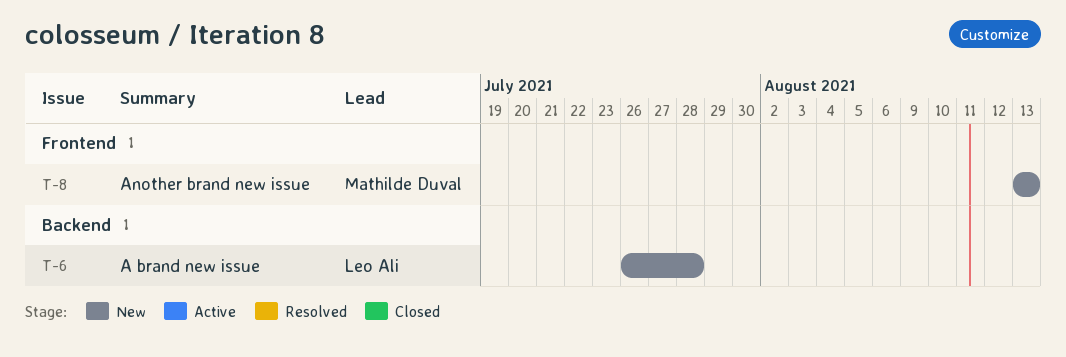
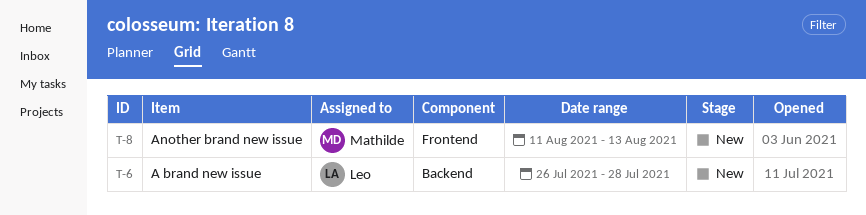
T-8, start: Aug 13 -> Aug 11

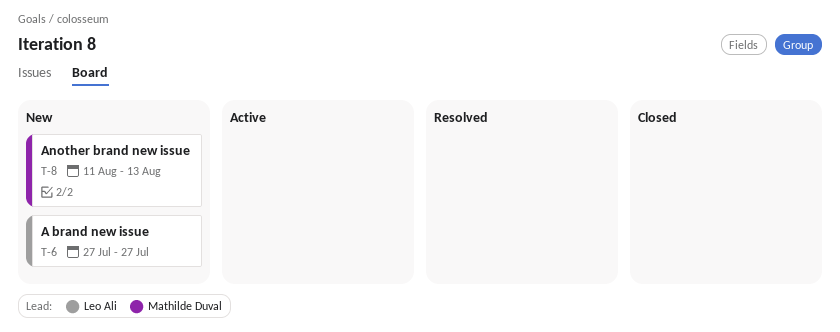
T-6, start: Jul 26 -> Jul 27
T-6, due: Jul 28 -> Jul 27

